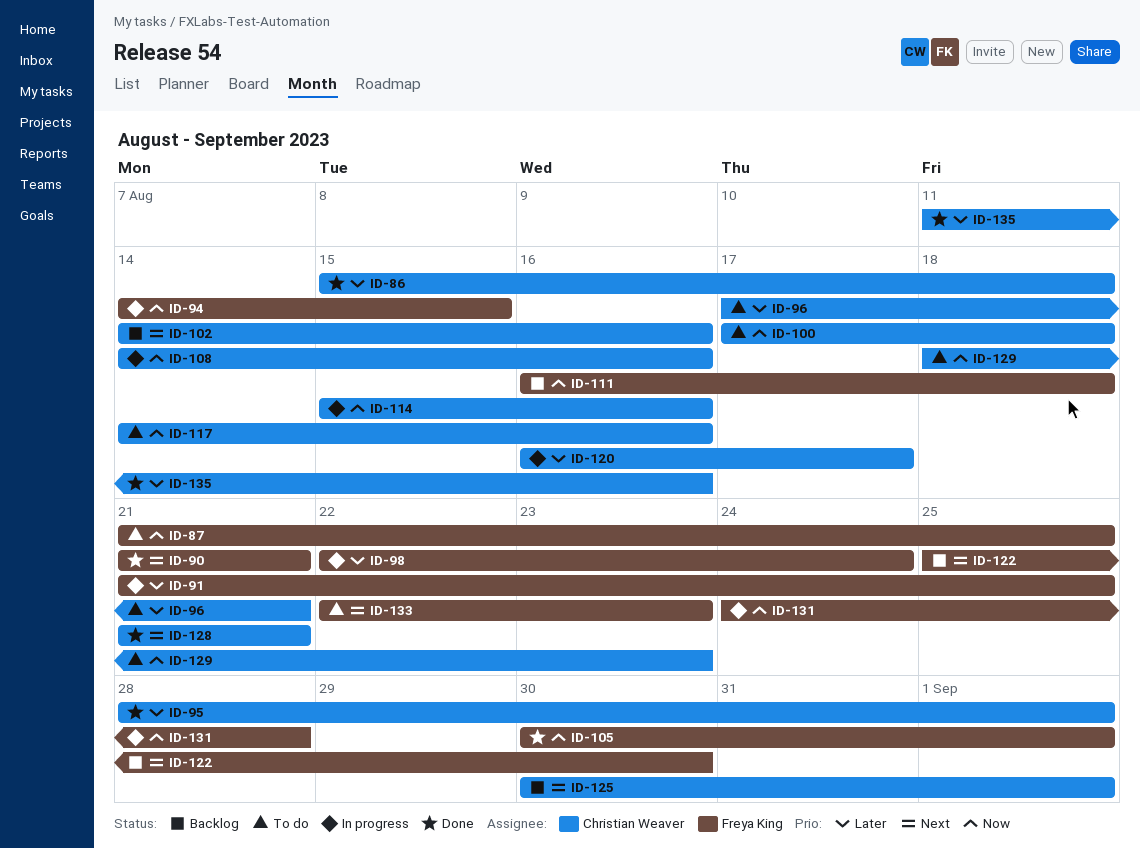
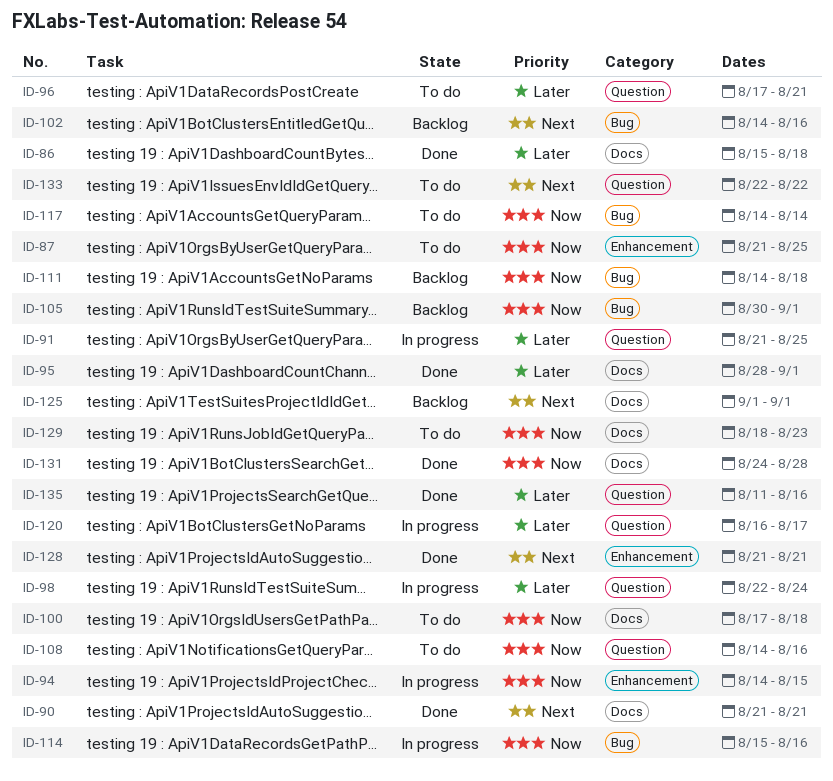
ID-105, status: Done -> Backlog
ID-108, status: In progress -> To do
ID-111, start: Aug 16 -> Aug 14
ID-117, due: Aug 16 -> Aug 14
ID-122: present -> none
ID-125, start: Aug 30 -> Sep 1
ID-131, status: In progress -> Done
ID-133, due: Aug 23 -> Aug 22

